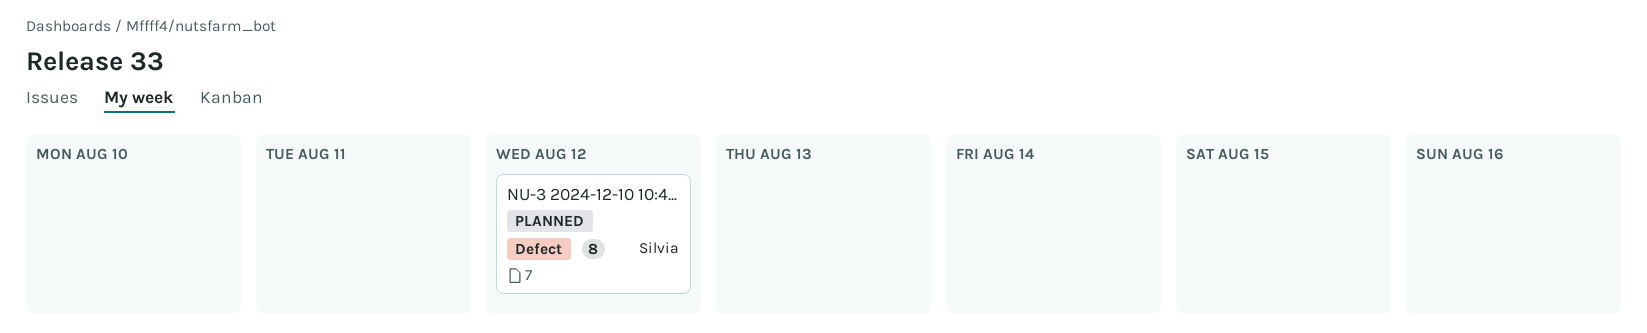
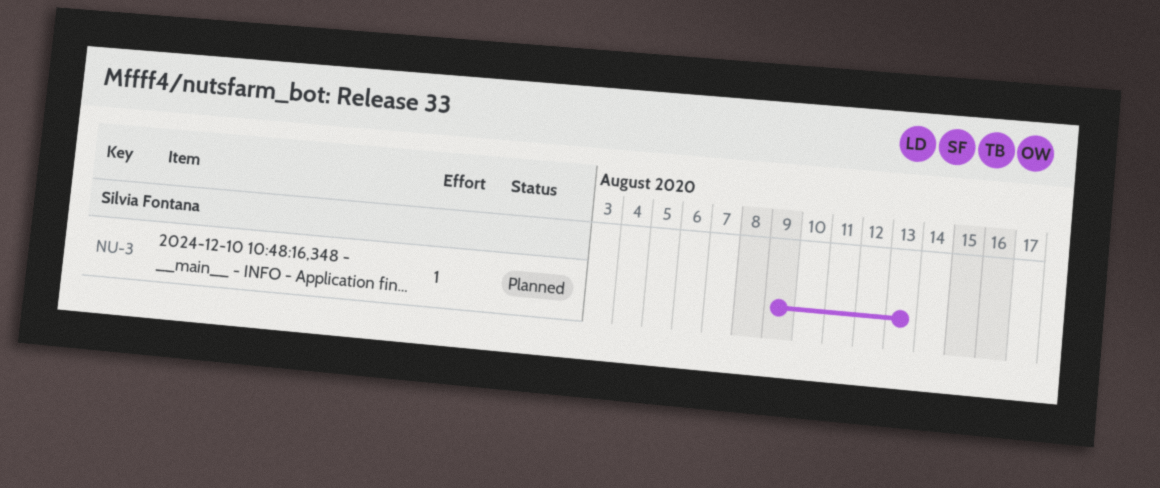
NU-3, estimate: 8 -> 1
NU-3, due: Aug 12 -> Aug 13

